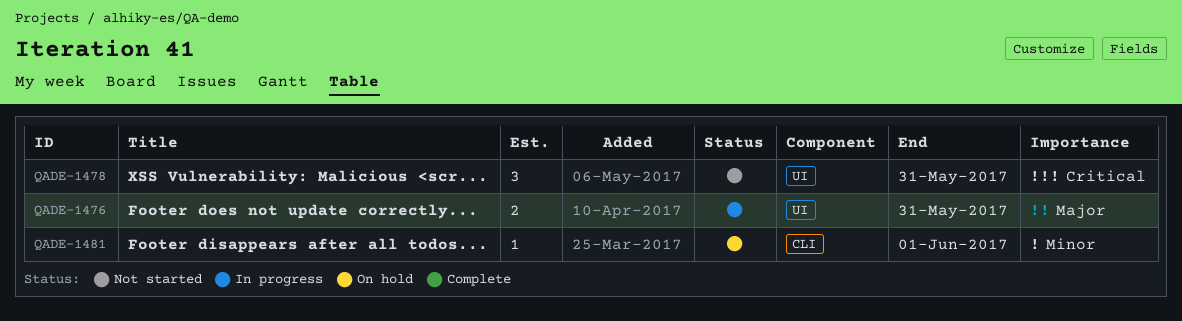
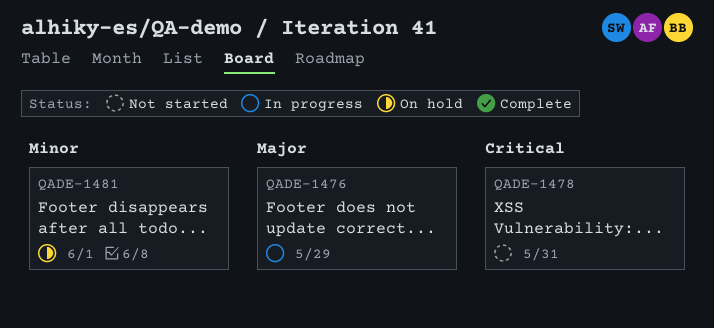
QADE-1476, due: May 31 -> May 29

